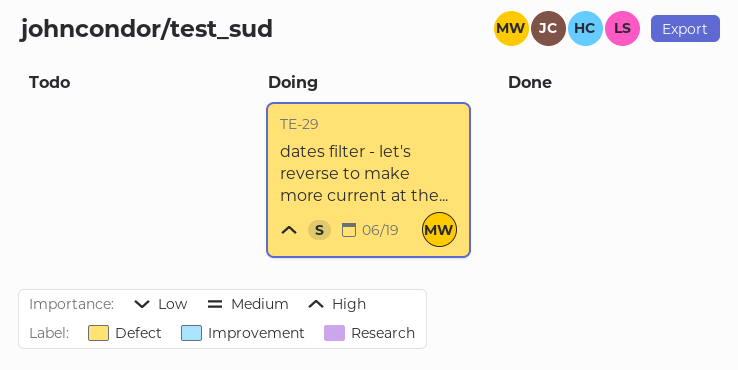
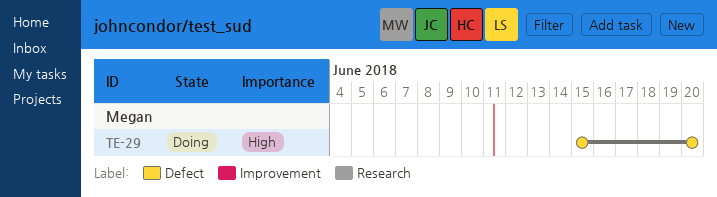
TE-29, due: Jun 19 -> Jun 20

